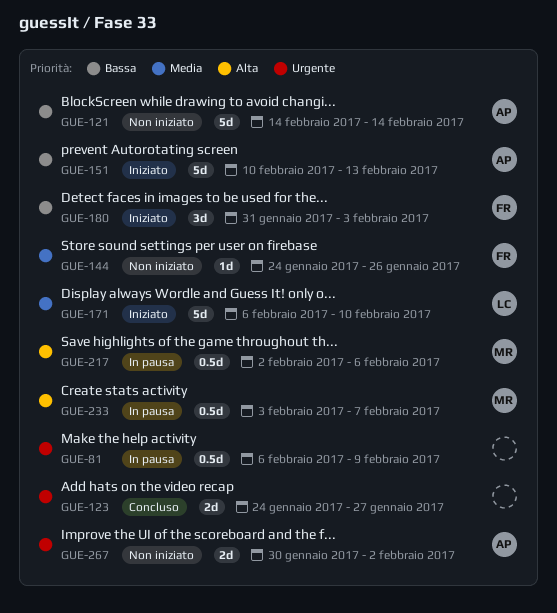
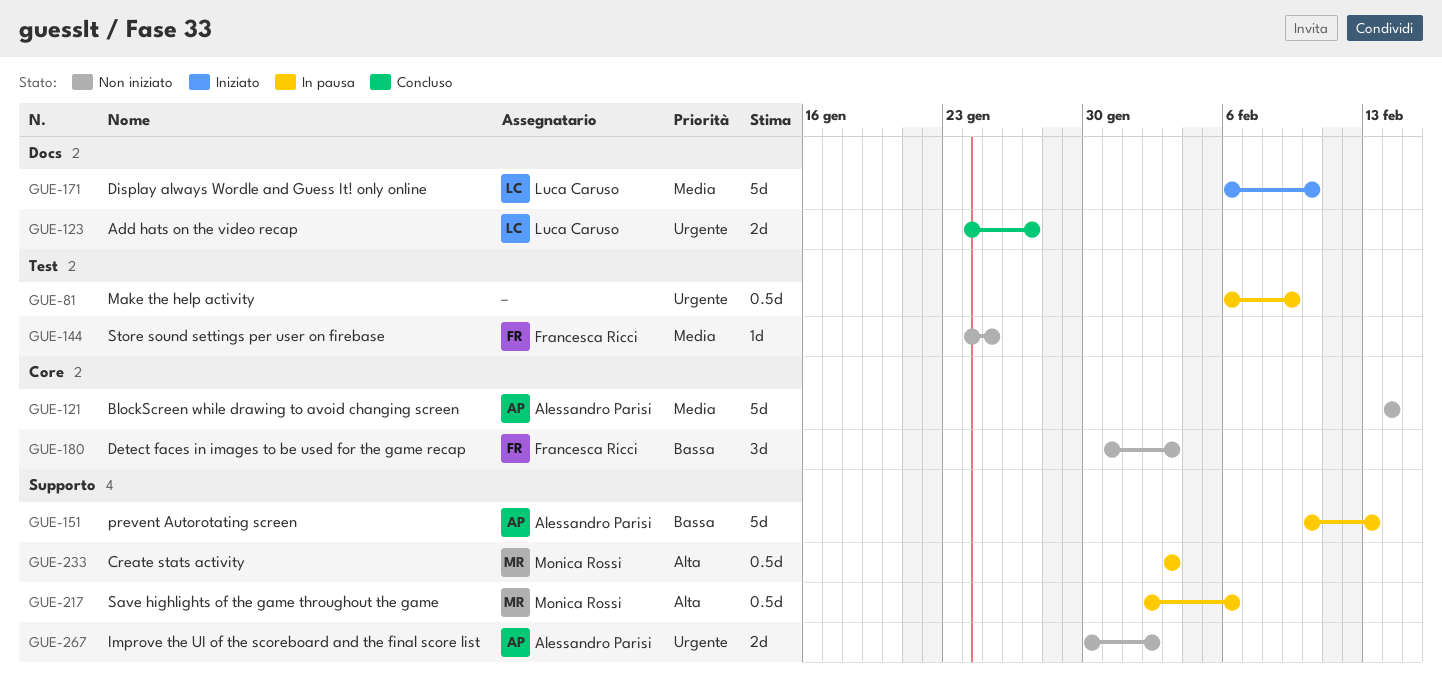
GUE-121, priority: Bassa -> Media
GUE-123, owner: none -> Luca Caruso
GUE-144, due: Jan 26 -> Jan 25
GUE-151, status: Iniziato -> In pausa
GUE-180, status: Iniziato -> Non iniziato
GUE-233, due: Feb 7 -> Feb 3

